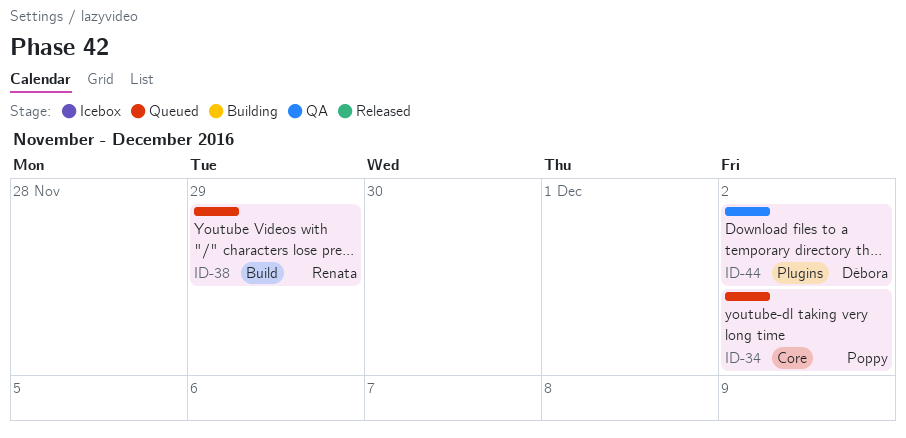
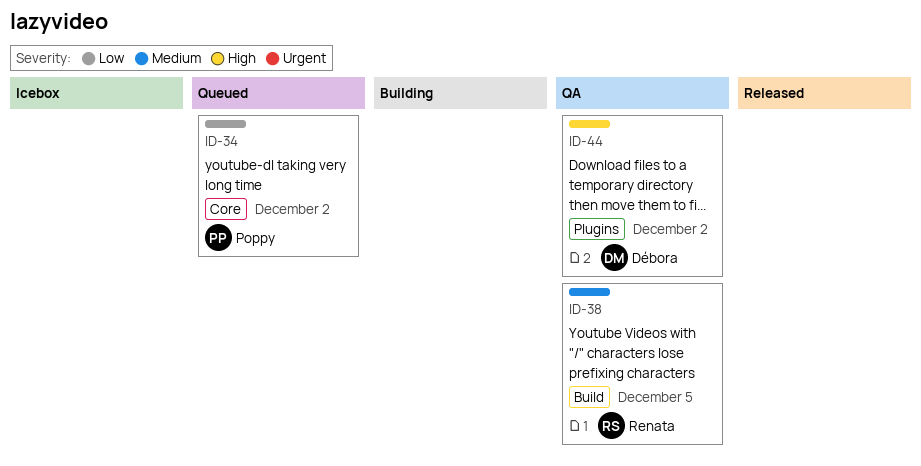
ID-38, status: Queued -> QA
ID-38, due: Nov 29 -> Dec 5

